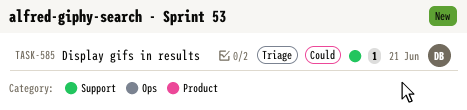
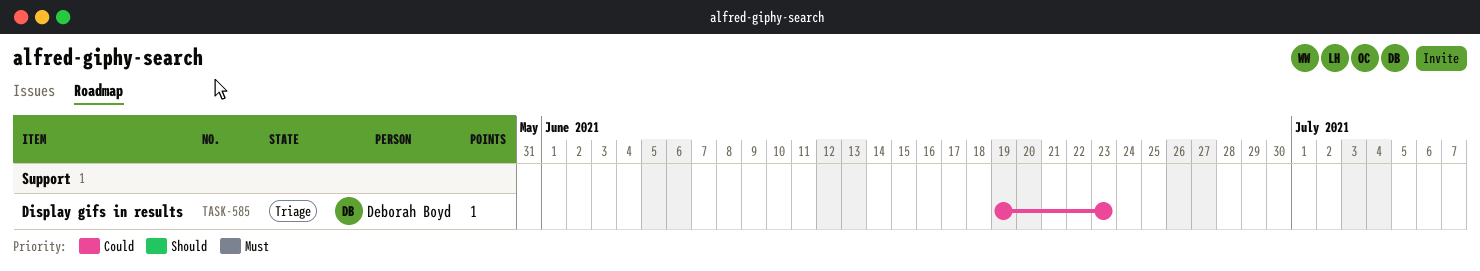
TASK-585, due: Jun 21 -> Jun 23

